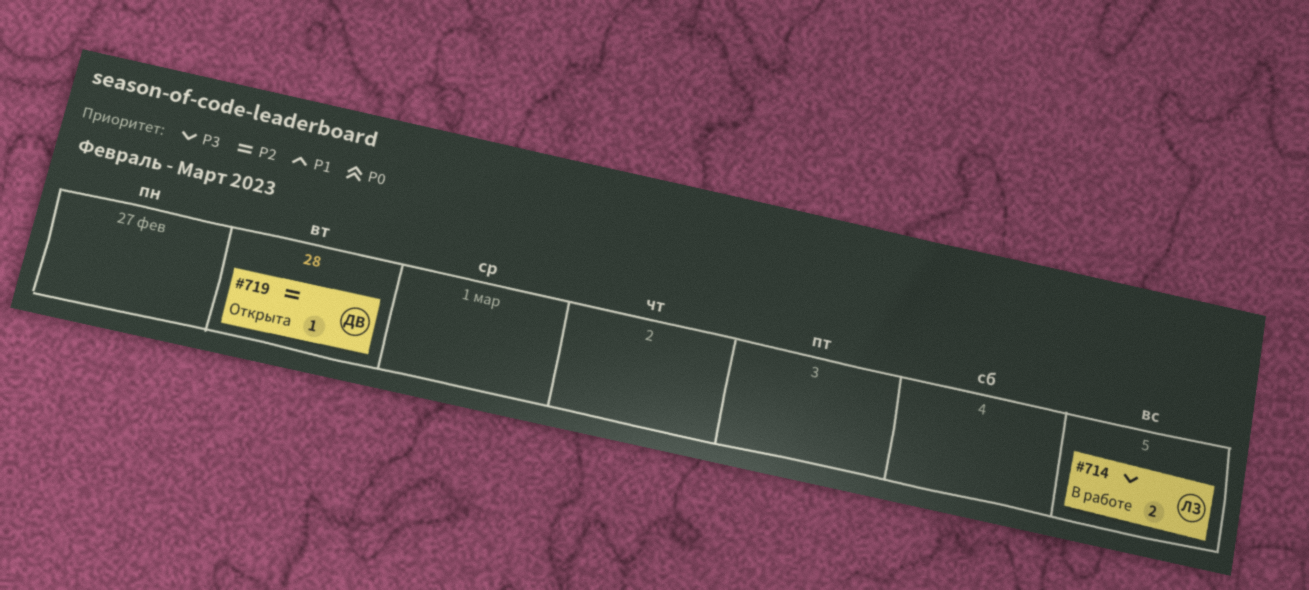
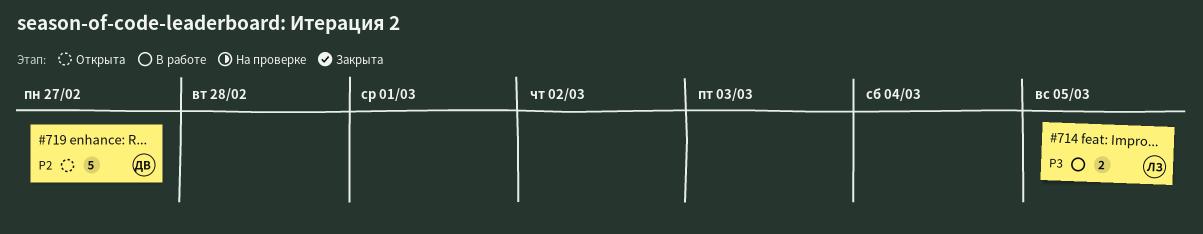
#719, estimate: 1 -> 5
#719, due: Feb 28 -> Feb 27

